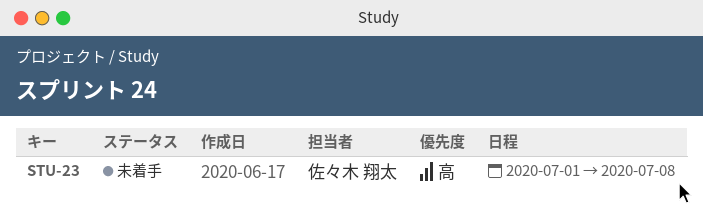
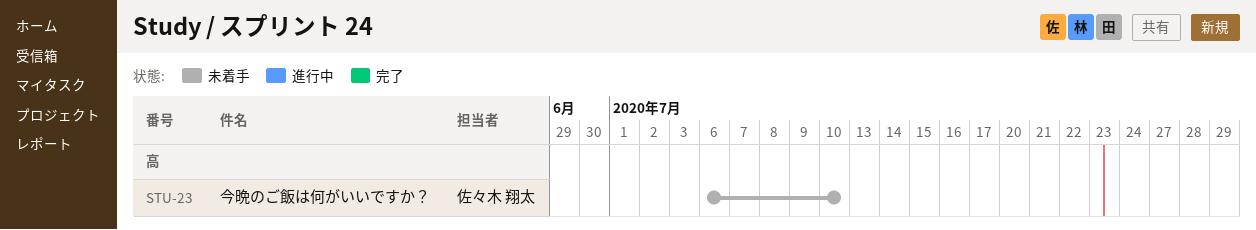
STU-23, start: Jul 1 -> Jul 6
STU-23, due: Jul 8 -> Jul 10

